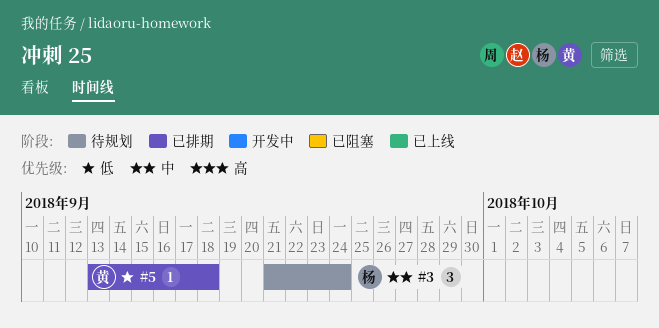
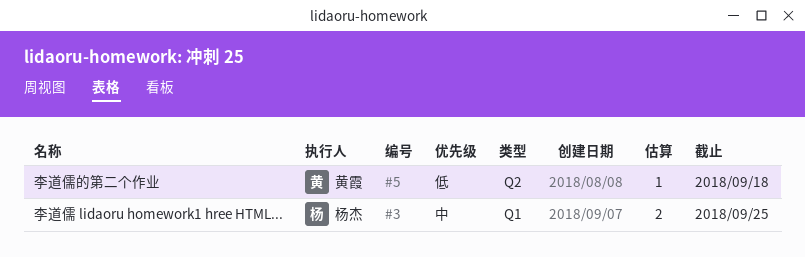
#3, estimate: 3 -> 2
#3, due: Sep 24 -> Sep 25

